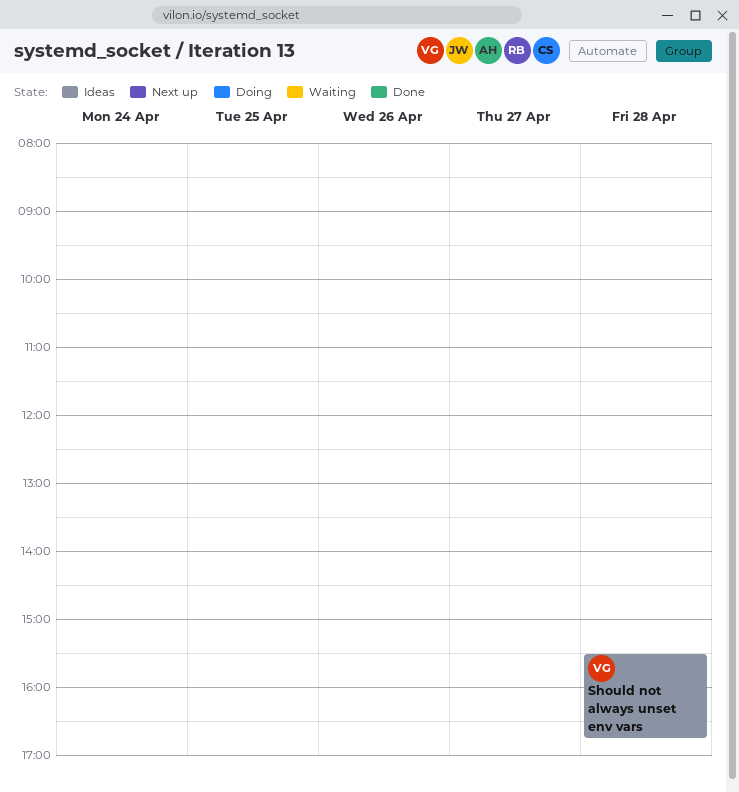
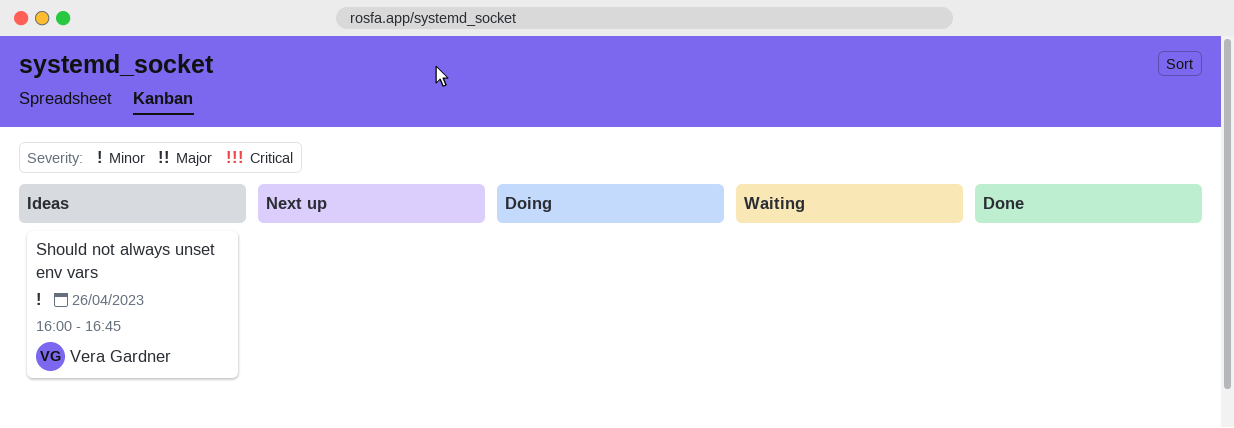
Should not always unset env vars, day: Apr 28 -> Apr 26
Should not always unset env vars, begins: 15:30 -> 16:00

